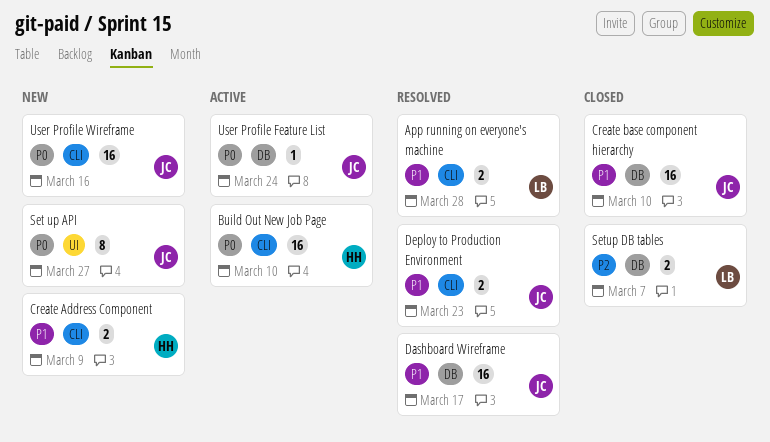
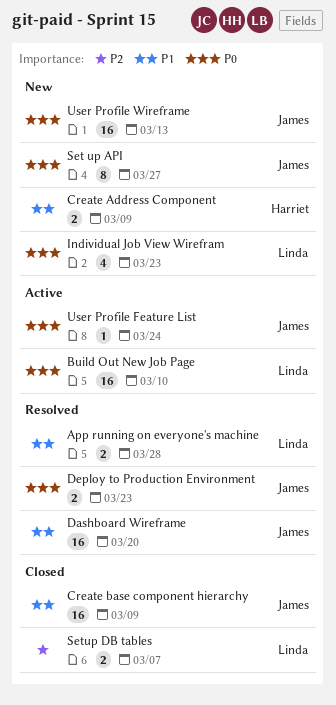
Build Out New Job Page, owner: Harriet -> Linda
Create base component hierarchy, due: Mar 10 -> Mar 9
Dashboard Wireframe, due: Mar 17 -> Mar 20
Deploy to Production Environment, priority: P1 -> P0
Individual Job View Wirefram: none -> present
User Profile Wireframe, due: Mar 16 -> Mar 13

